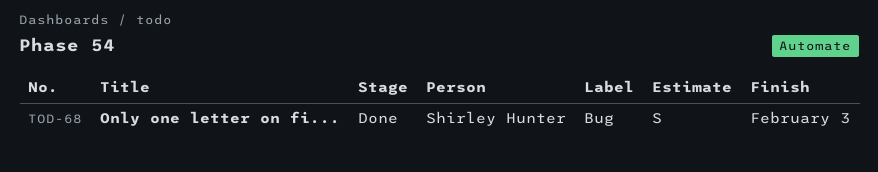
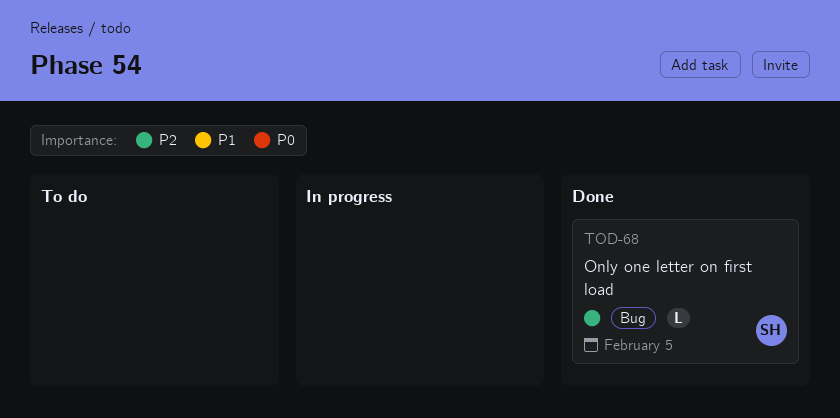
TOD-68, estimate: S -> L
TOD-68, due: Feb 3 -> Feb 5

